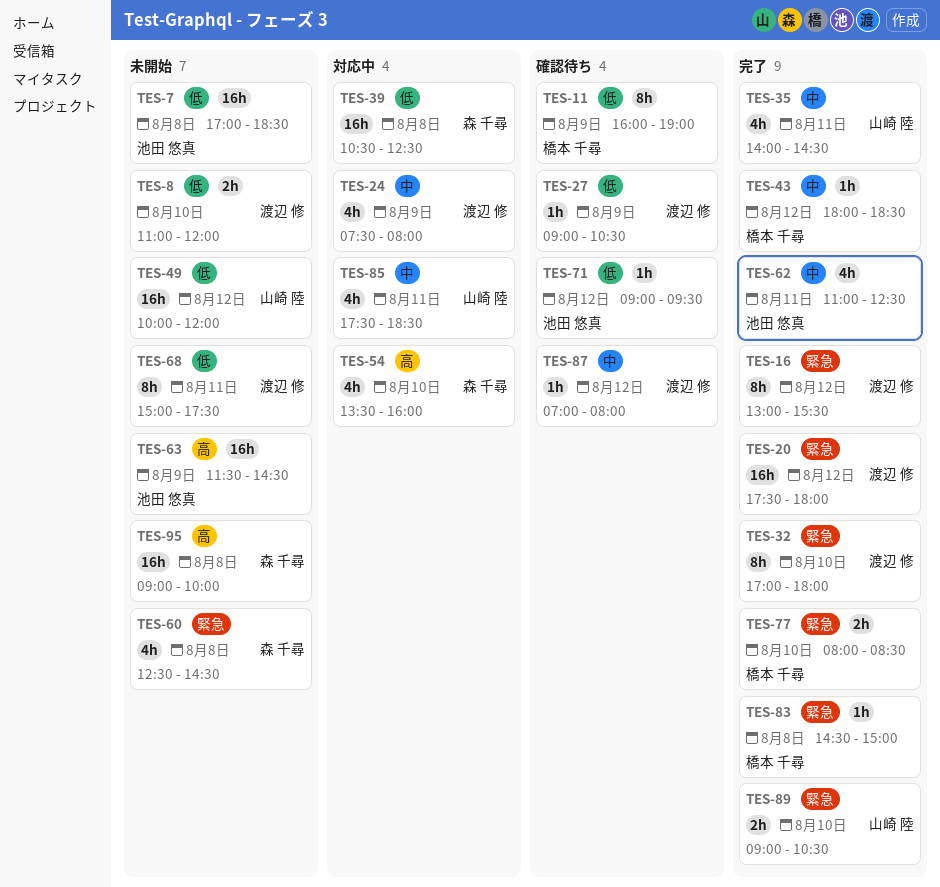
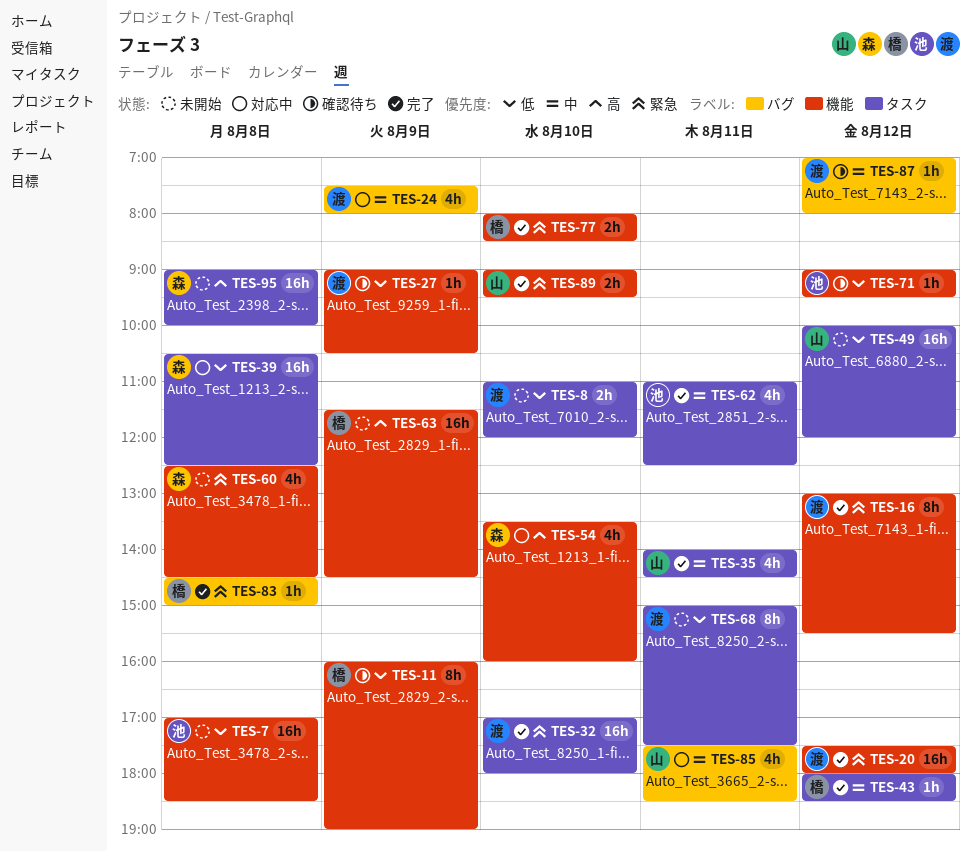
TES-32, estimate: 8h -> 16h
TES-63, owner: 池田 悠真 -> 橋本 千尋
TES-89, ends: 10:30 -> 09:30

